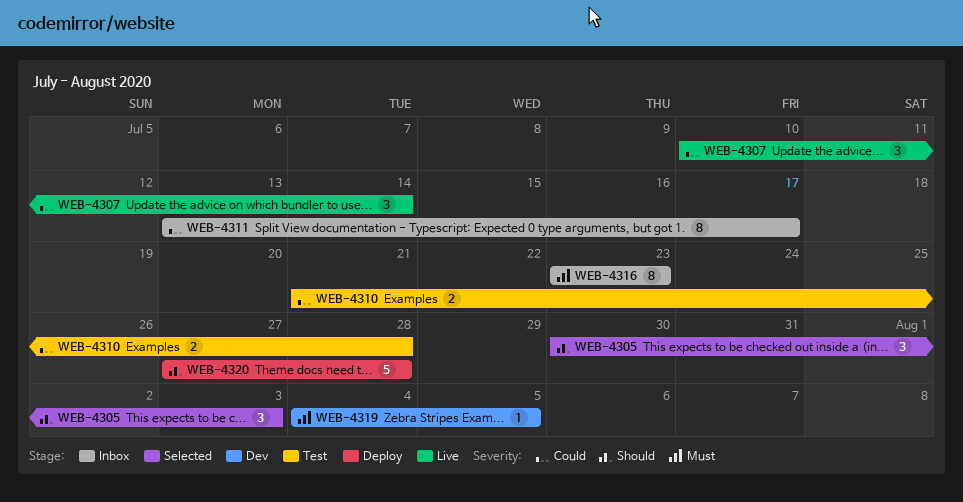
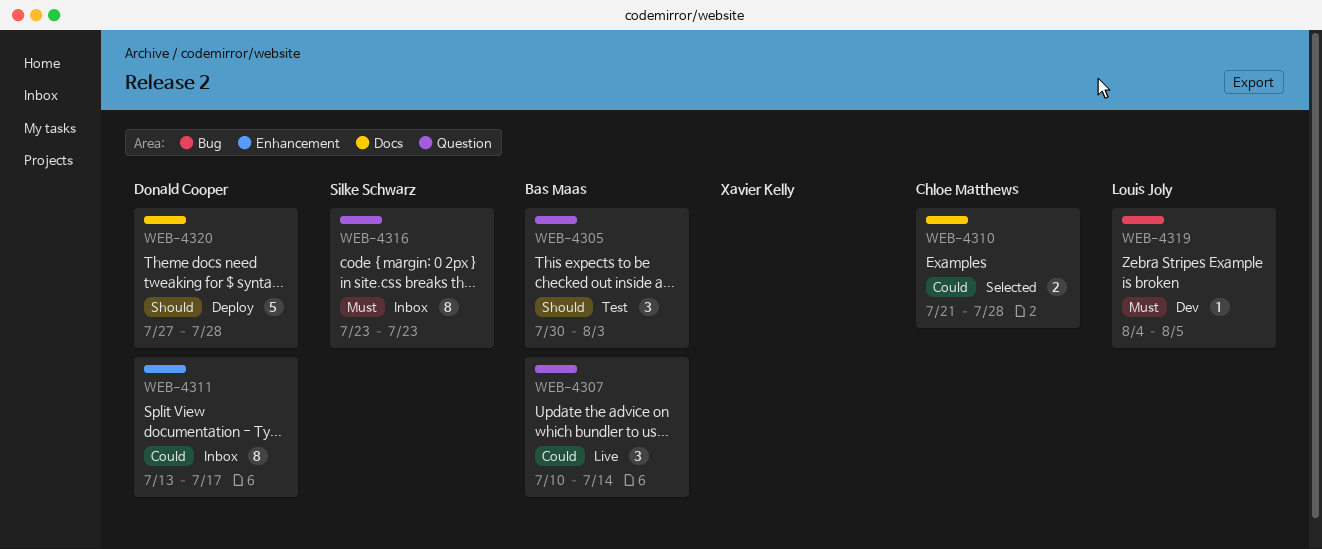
WEB-4305, status: Selected -> Test
WEB-4310, status: Test -> Selected

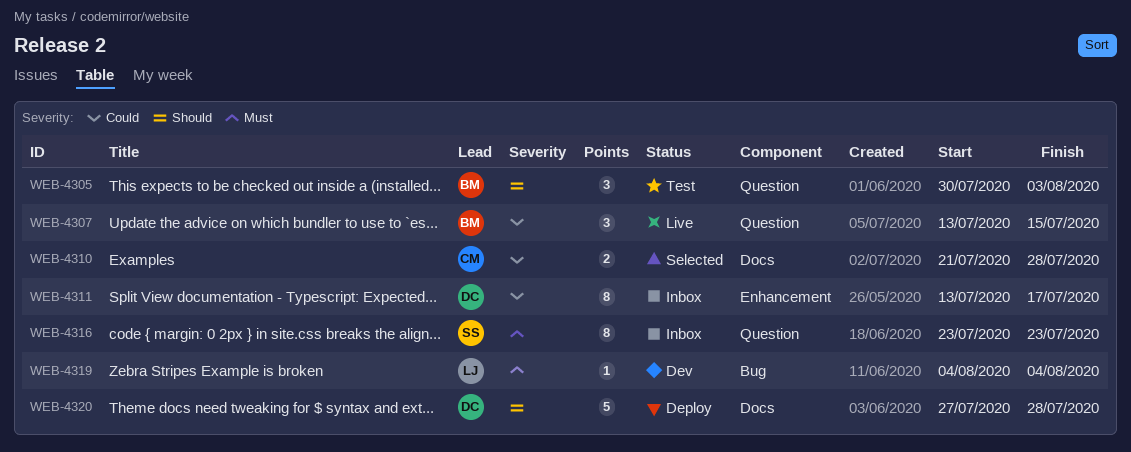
WEB-4307, start: Jul 10 -> Jul 13
WEB-4307, due: Jul 14 -> Jul 15
WEB-4319, due: Aug 5 -> Aug 4

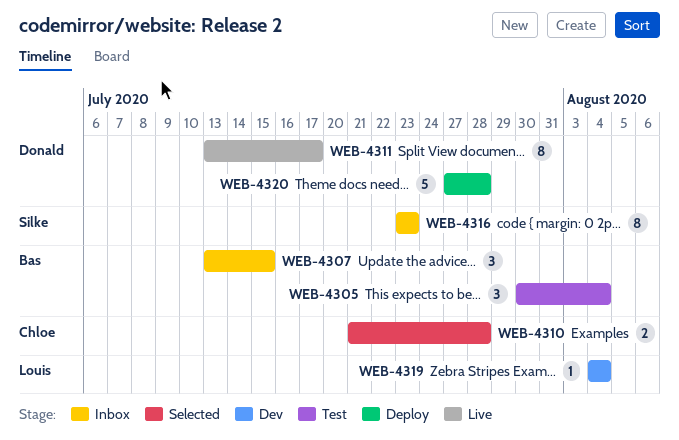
WEB-4305, due: Aug 3 -> Aug 4
WEB-4307, status: Live -> Inbox
WEB-4311, status: Inbox -> Live

